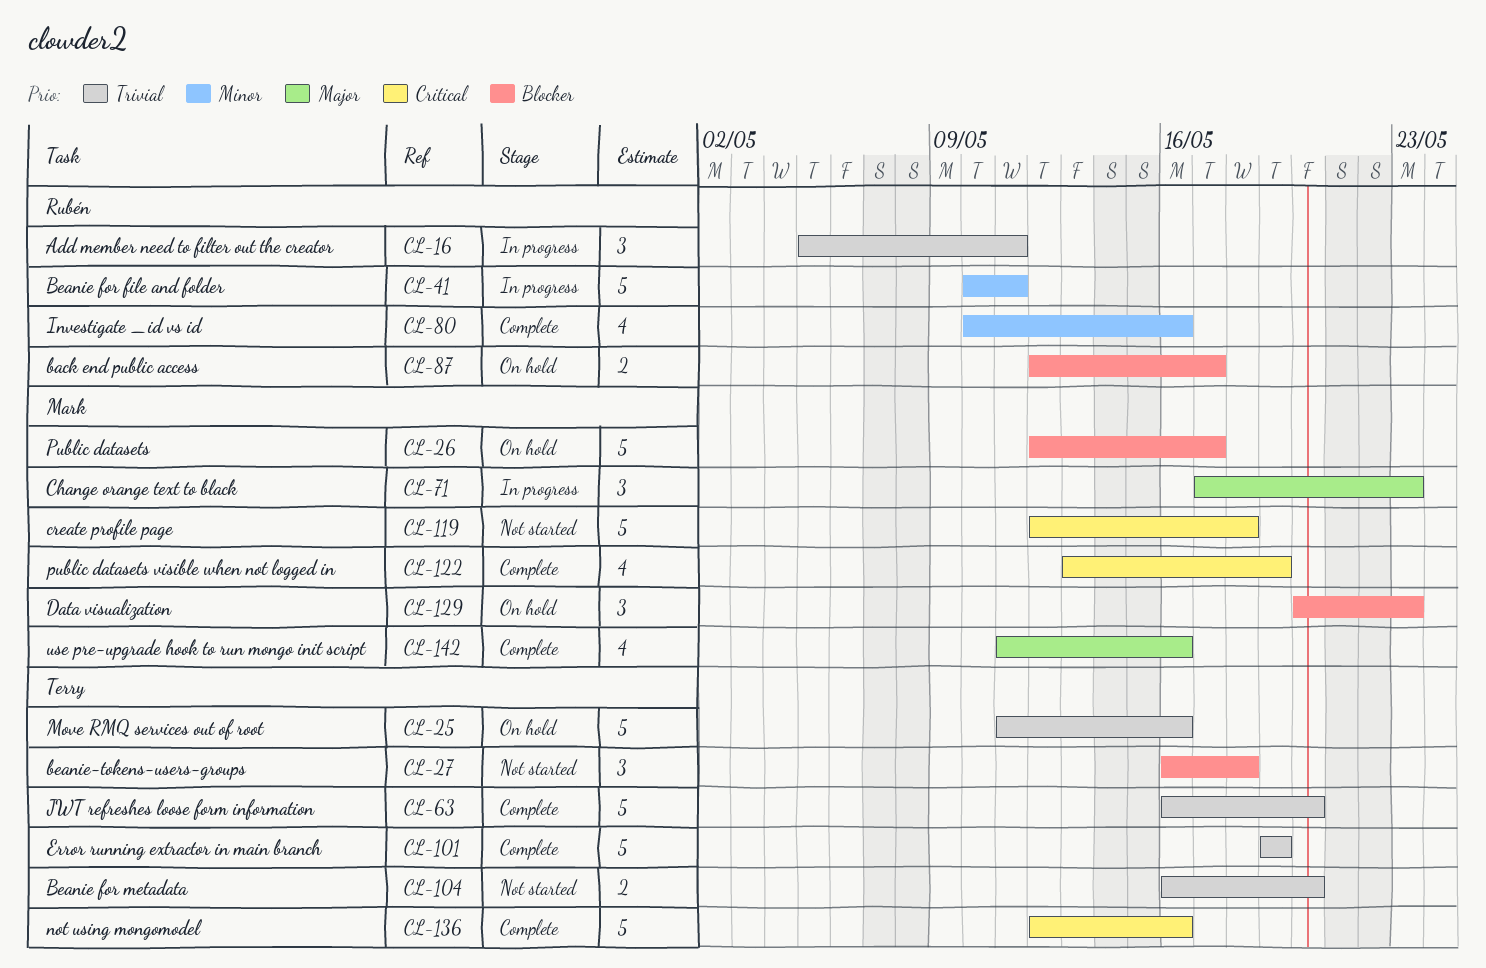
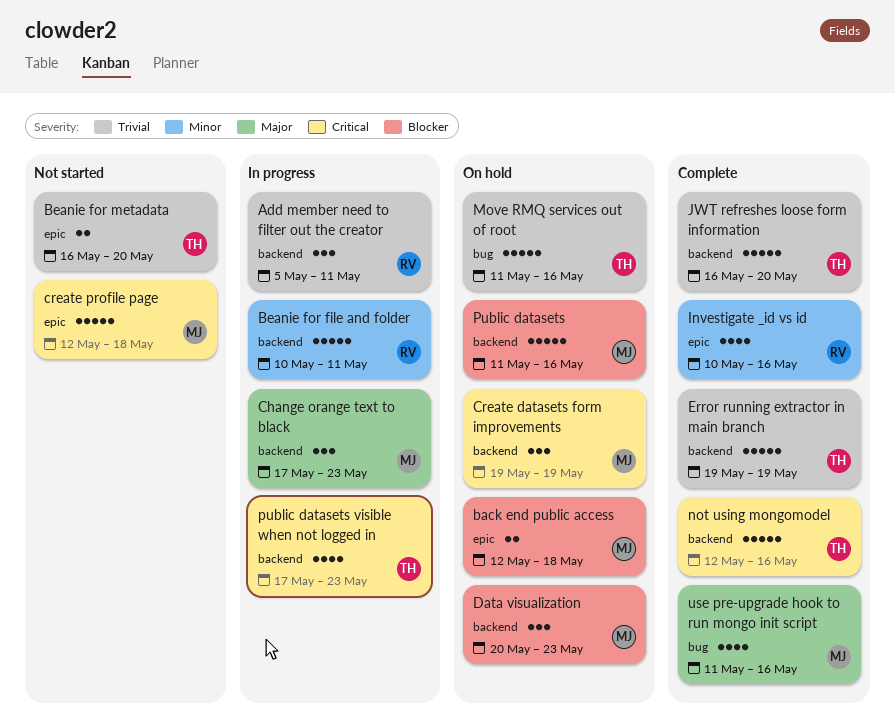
back end public access, owner: Rubén -> Mark
back end public access, due: May 17 -> May 18
beanie-tokens-users-groups: present -> none
Create datasets form improvements: none -> present
Public datasets, start: May 12 -> May 11
Public datasets, due: May 17 -> May 16
public datasets visible when not logged in, status: Complete -> In progress
public datasets visible when not logged in, owner: Mark -> Terry
public datasets visible when not logged in, start: May 13 -> May 17
public datasets visible when not logged in, due: May 19 -> May 23

